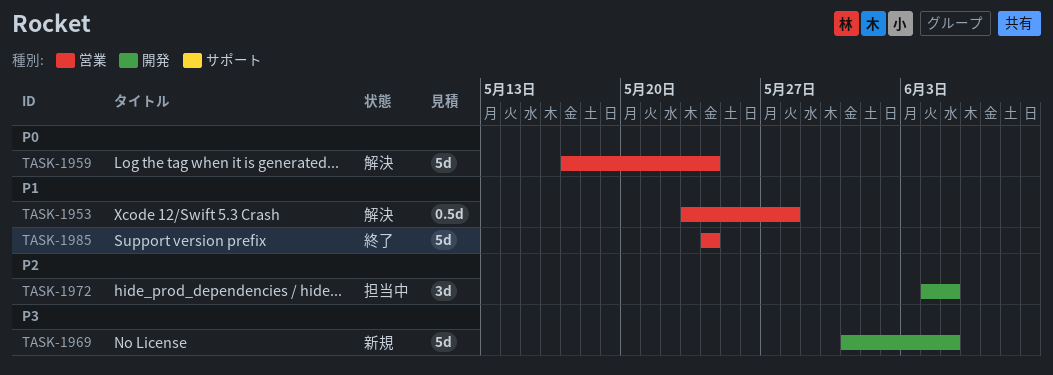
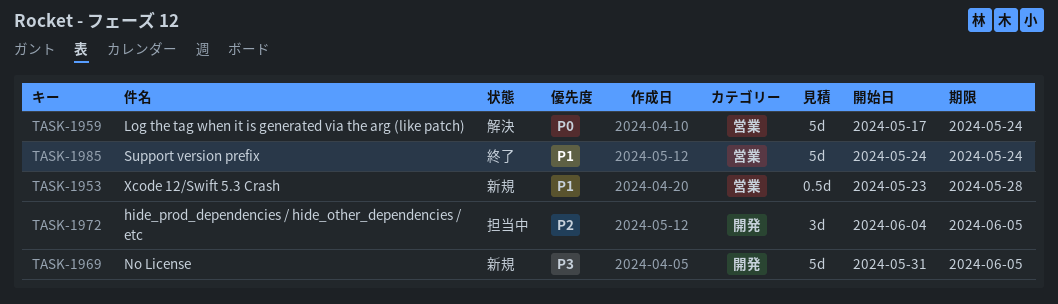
TASK-1953, status: 解決 -> 新規

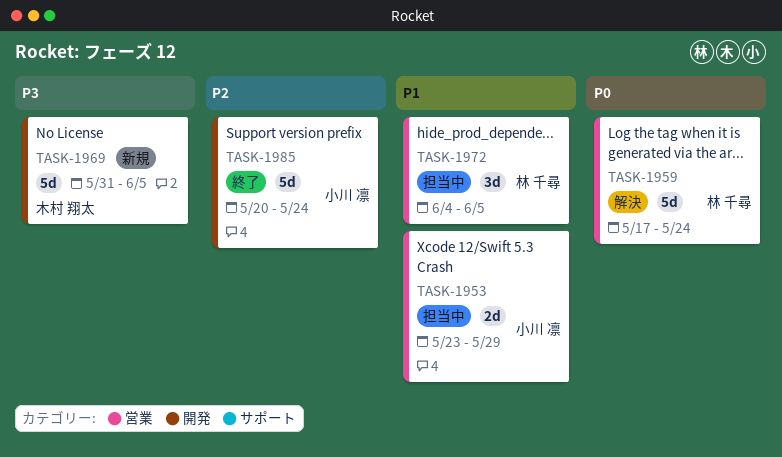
TASK-1953, status: 新規 -> 担当中
TASK-1953, estimate: 0.5d -> 2d
TASK-1953, due: May 28 -> May 29
TASK-1972, priority: P2 -> P1
TASK-1972, label: 開発 -> 営業
TASK-1985, priority: P1 -> P2
TASK-1985, label: 営業 -> 開発
TASK-1985, start: May 24 -> May 20

